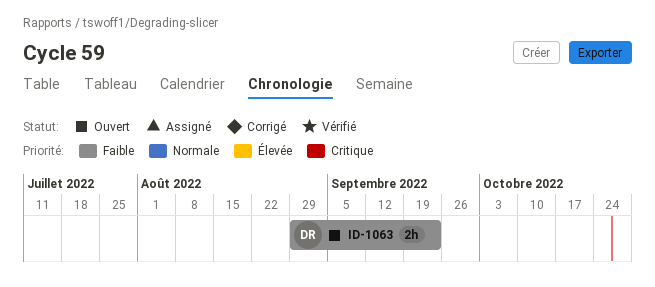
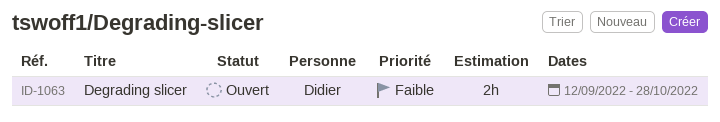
ID-1063, start: Aug 29 -> Sep 12
ID-1063, due: Sep 23 -> Oct 28

